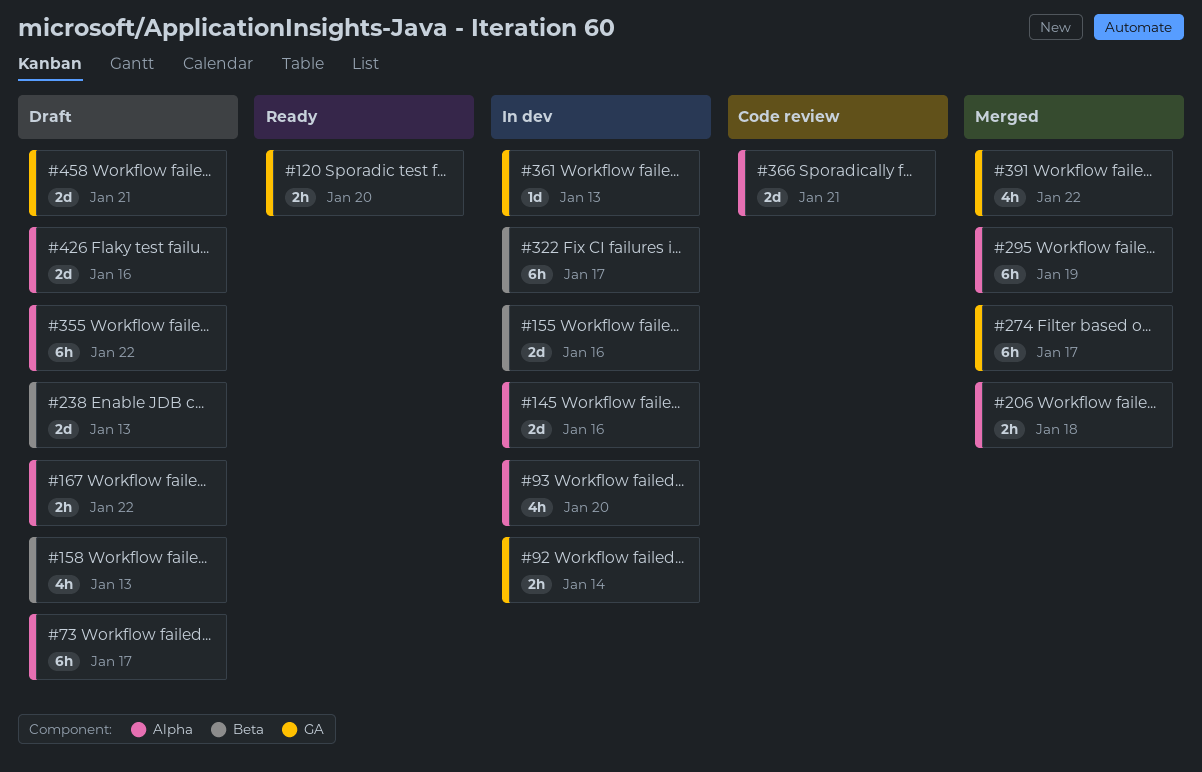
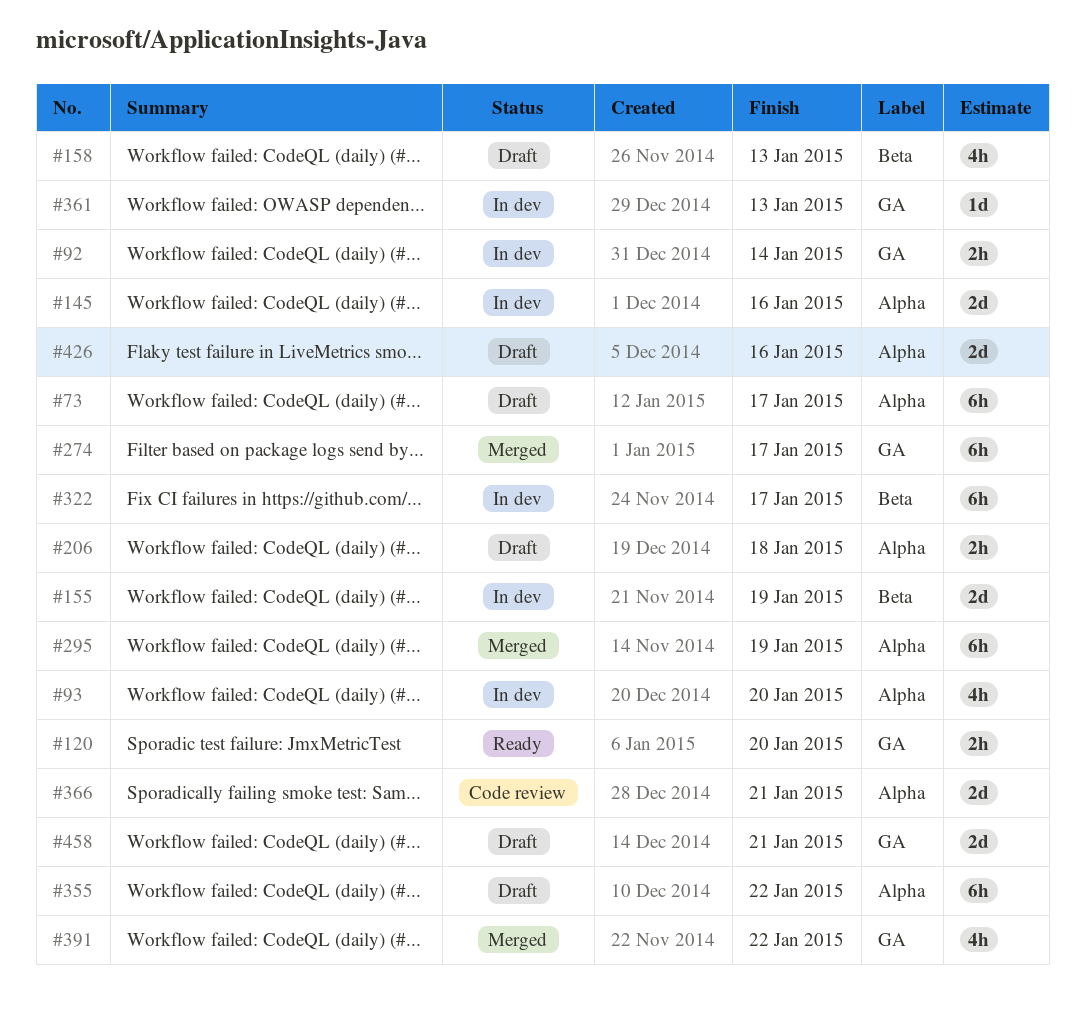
#155, due: Jan 16 -> Jan 19
#167: present -> none
#206, status: Merged -> Draft
#238: present -> none

